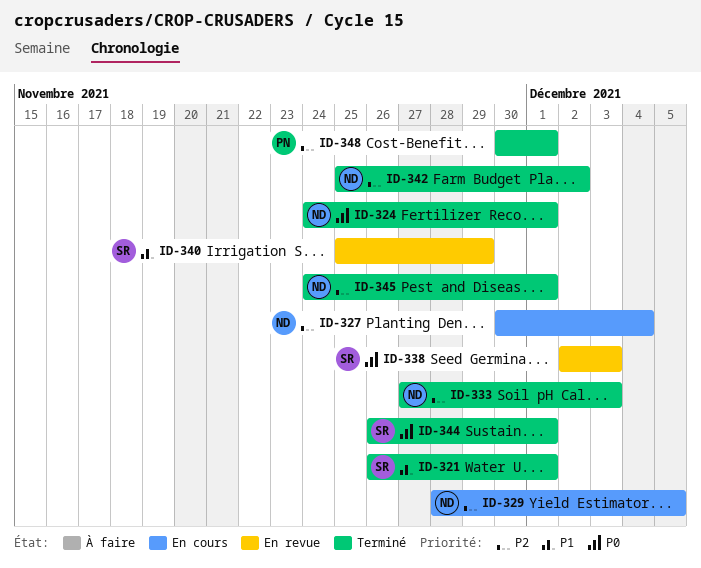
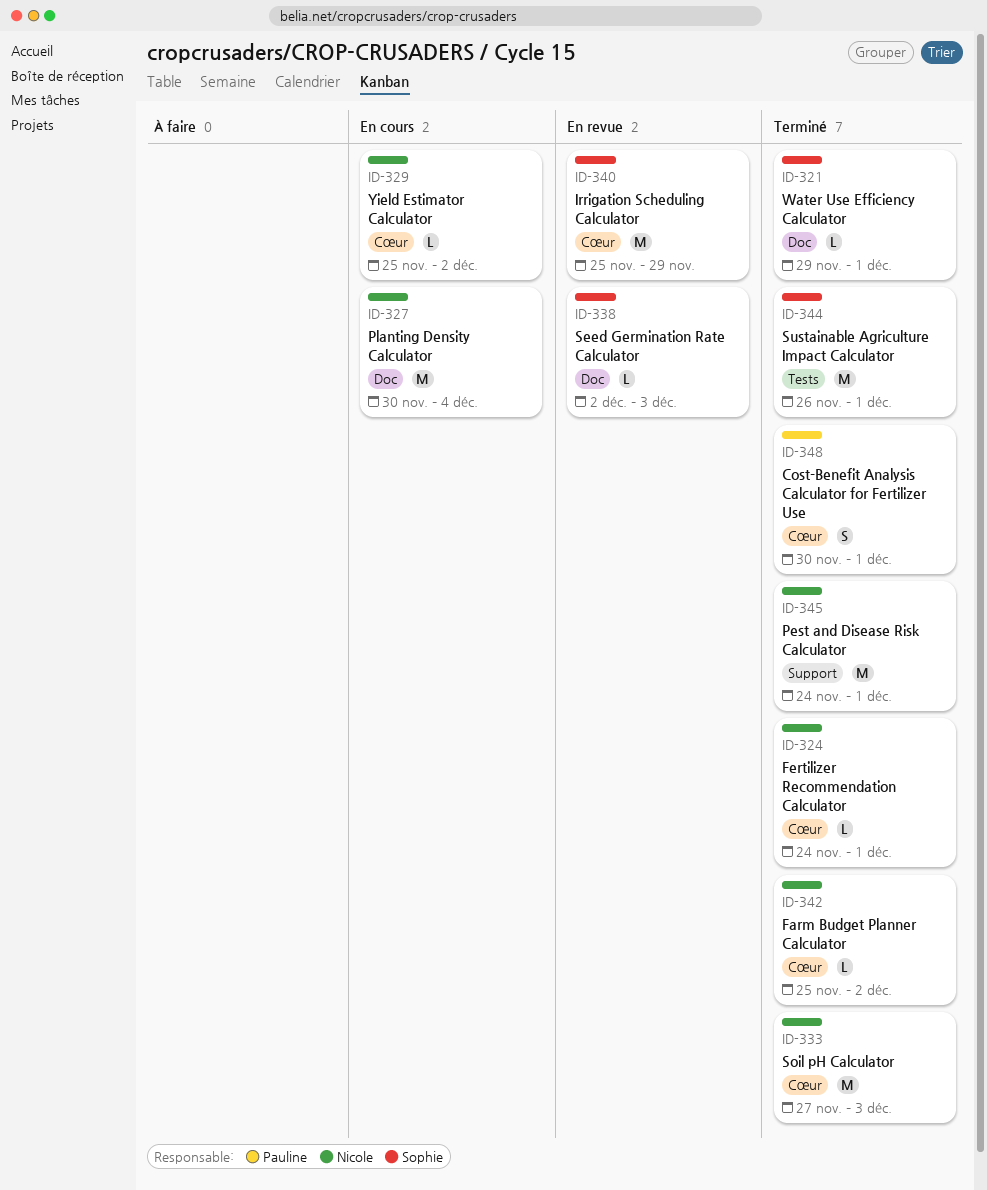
ID-321, start: Nov 26 -> Nov 29
ID-329, start: Nov 28 -> Nov 25
ID-329, due: Dec 5 -> Dec 2

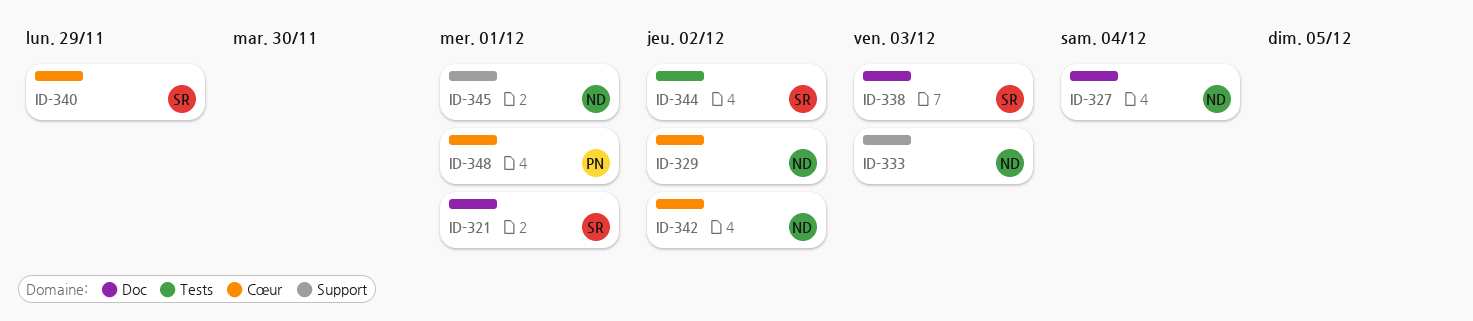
ID-324: present -> none
ID-333, label: Cœur -> Support
ID-344, due: Dec 1 -> Dec 2

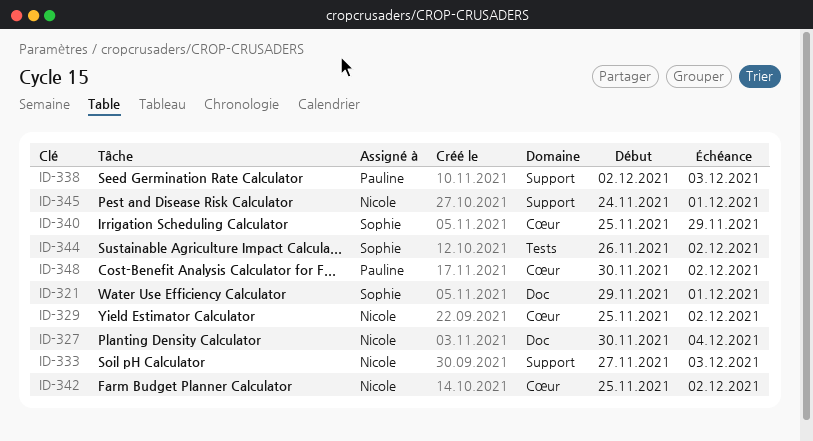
ID-338, owner: Sophie -> Pauline
ID-338, label: Doc -> Support
ID-348, due: Dec 1 -> Dec 2

